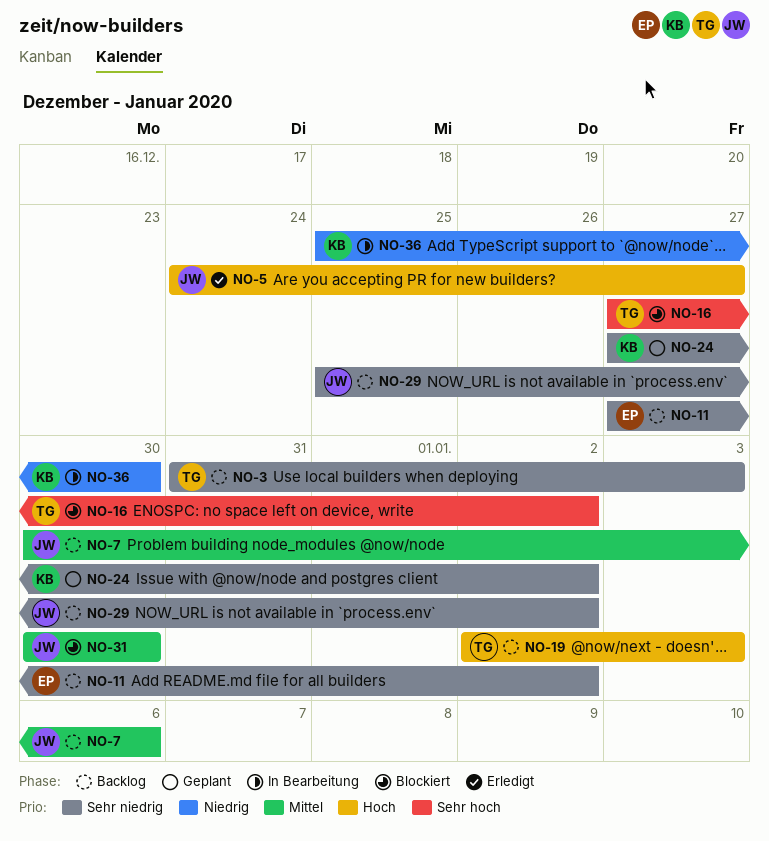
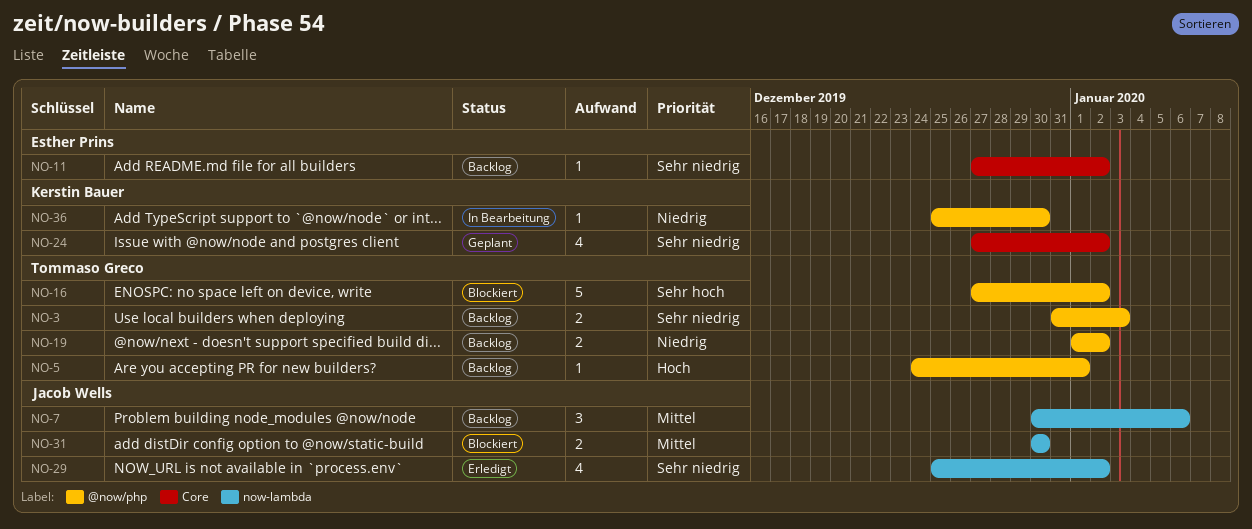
NO-5, status: Erledigt -> Backlog
NO-5, owner: Jacob Wells -> Tommaso Greco
NO-5, due: Dec 27 -> Jan 1
NO-19, priority: Hoch -> Niedrig
NO-19, start: Jan 2 -> Jan 1
NO-19, due: Jan 3 -> Jan 2
NO-29, status: Backlog -> Erledigt

